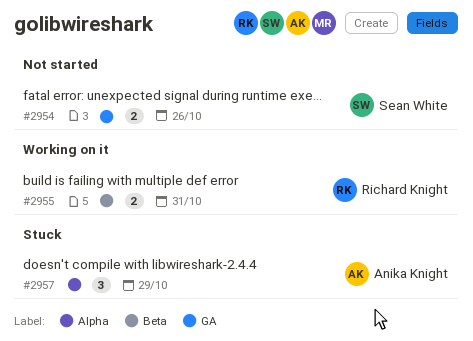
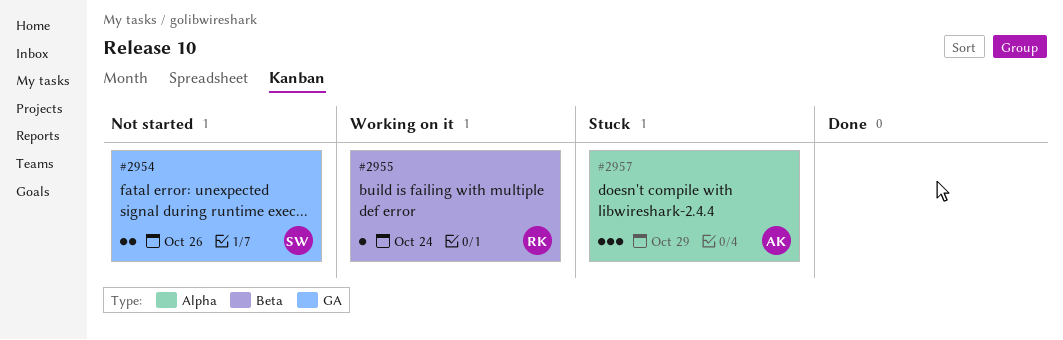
#2955, estimate: 2 -> 1
#2955, due: Oct 31 -> Oct 24

